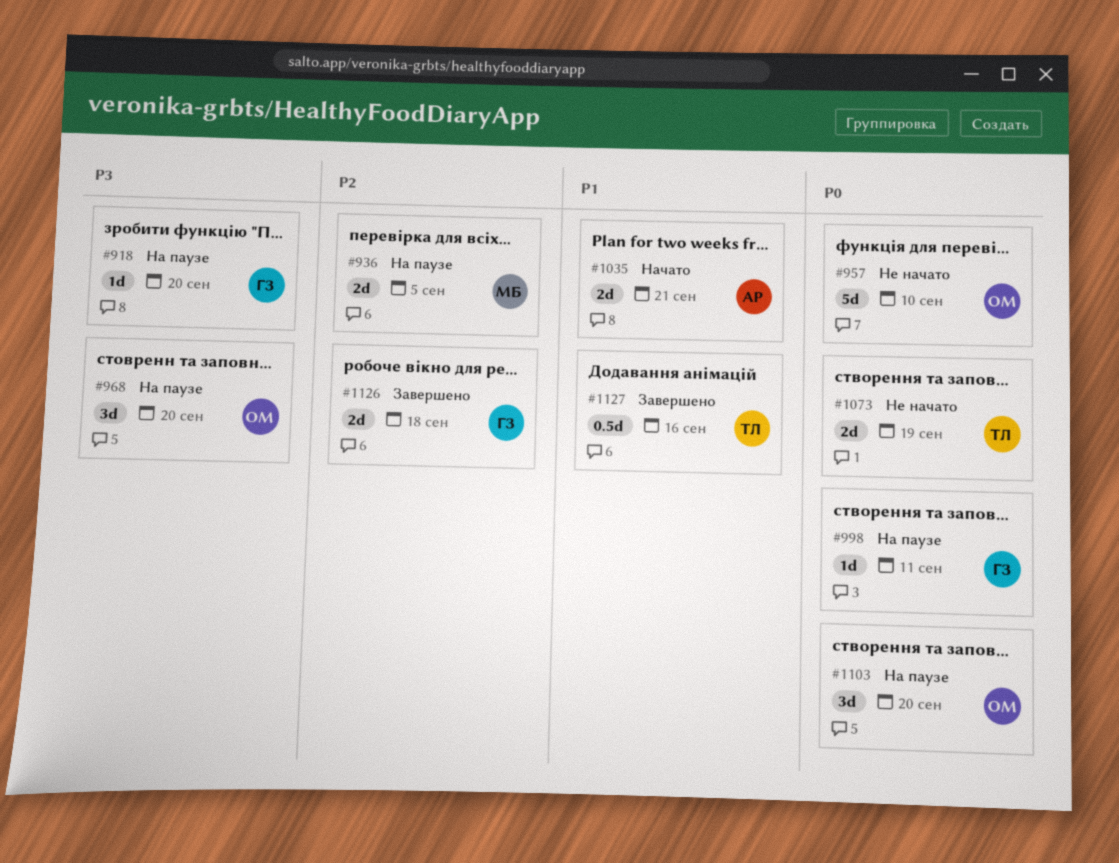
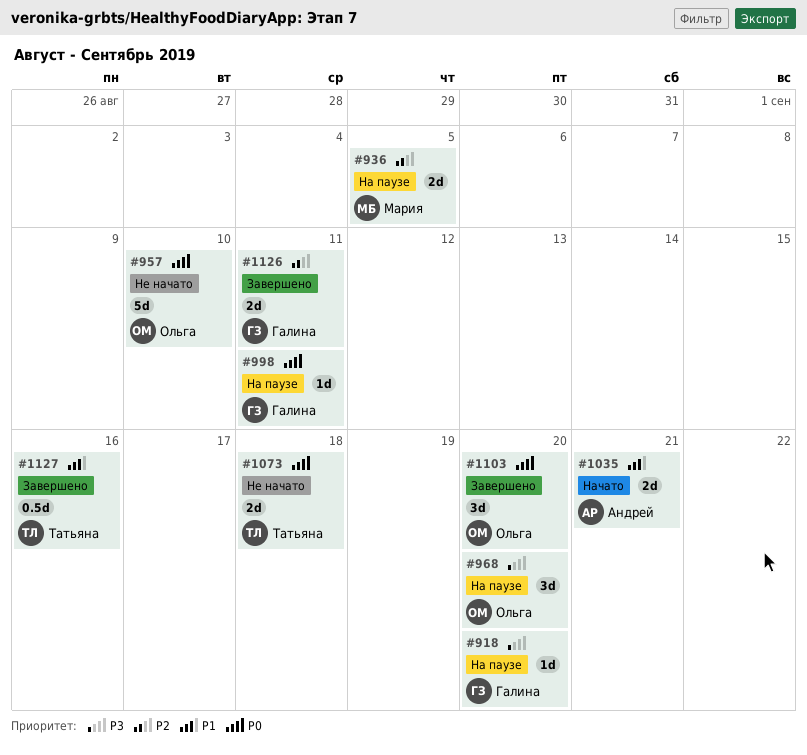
#1073, due: Sep 19 -> Sep 18
#1103, status: На паузе -> Завершено
#1126, due: Sep 18 -> Sep 11

